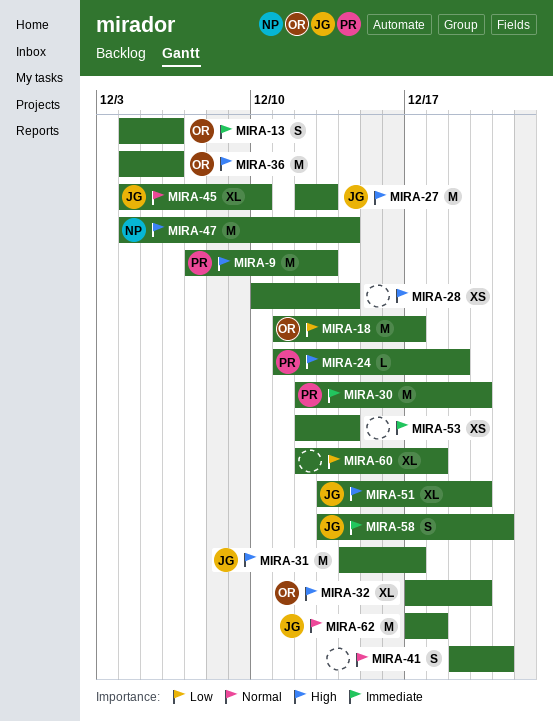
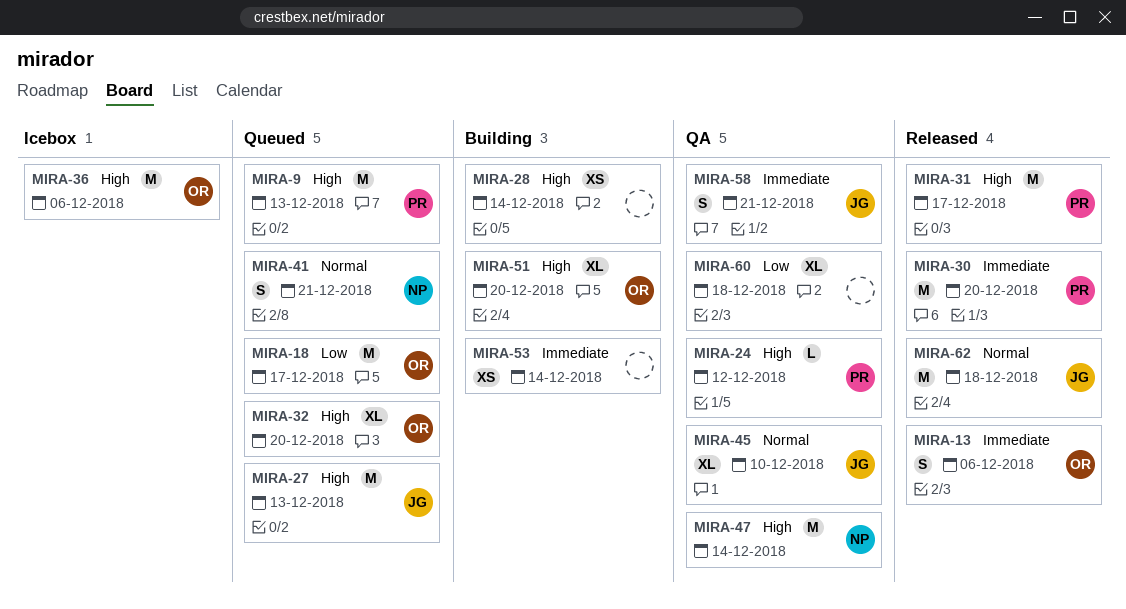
MIRA-24, due: Dec 19 -> Dec 12
MIRA-31, owner: JG -> PR
MIRA-41, owner: none -> NP
MIRA-51, owner: JG -> OR

